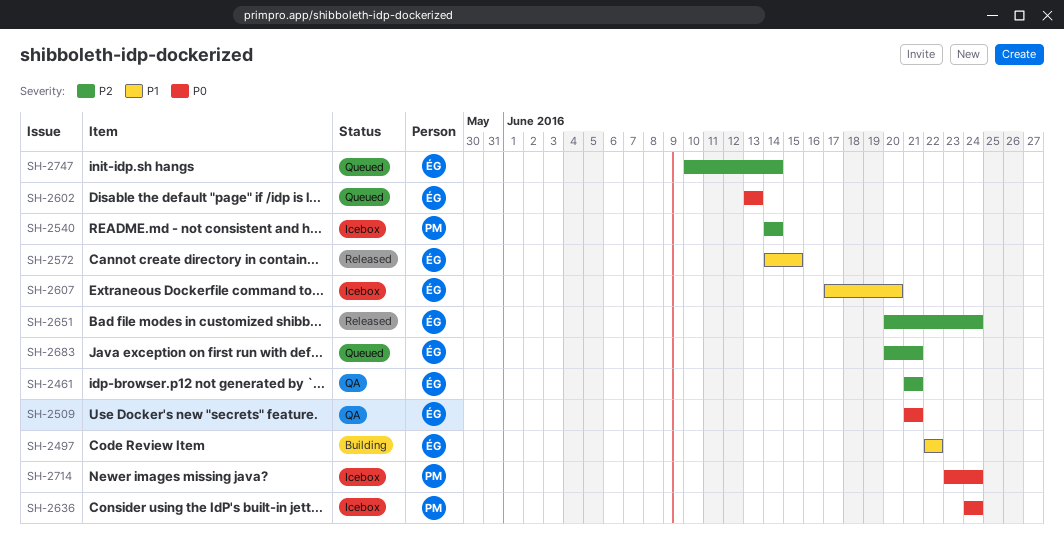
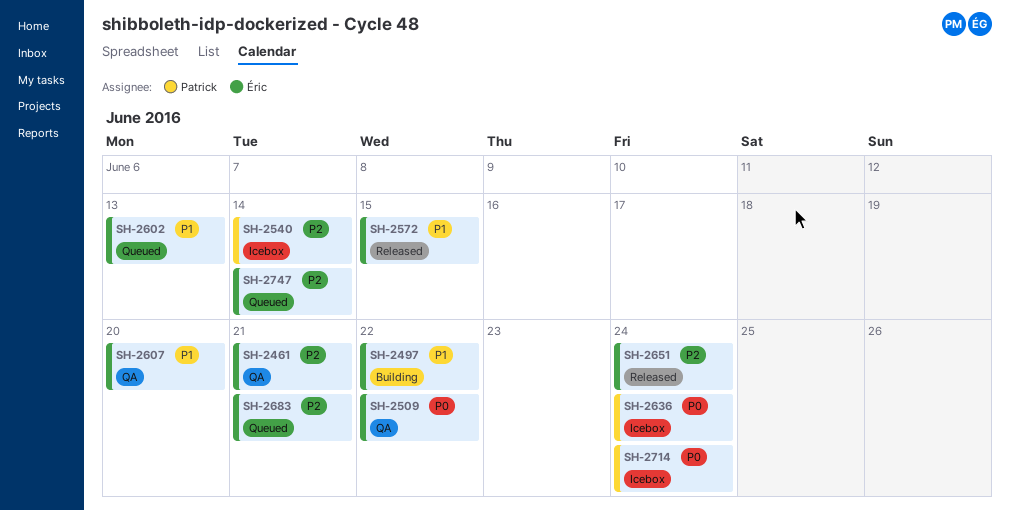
SH-2509, due: Jun 21 -> Jun 22
SH-2602, priority: P0 -> P1
SH-2607, status: Icebox -> QA

